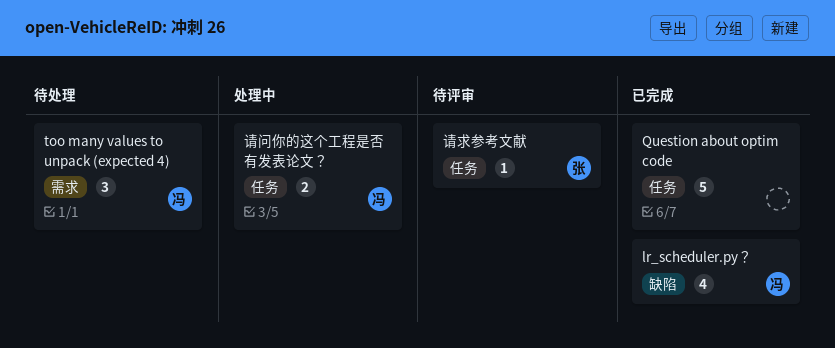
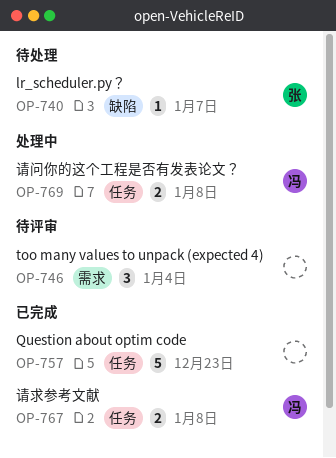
lr_scheduler.py？, status: 已完成 -> 待处理
lr_scheduler.py？, owner: 冯 -> 张
lr_scheduler.py？, estimate: 4 -> 1
too many values to unpack (expected 4), status: 待处理 -> 待评审
too many values to unpack (expected 4), owner: 冯 -> none
请求参考文献, status: 待评审 -> 已完成
请求参考文献, owner: 张 -> 冯
请求参考文献, estimate: 1 -> 2

